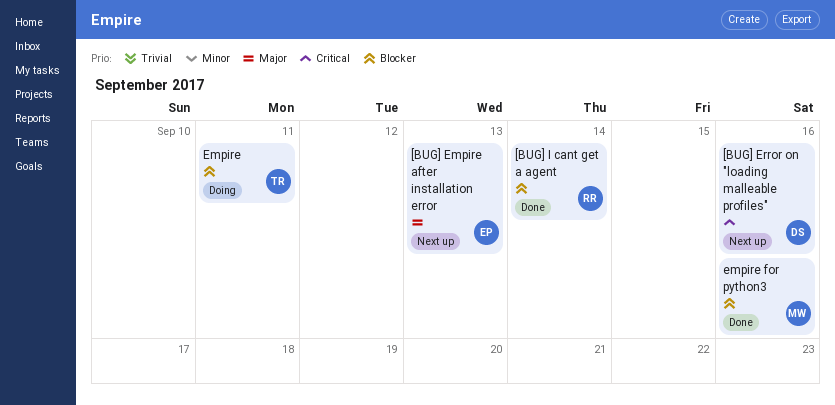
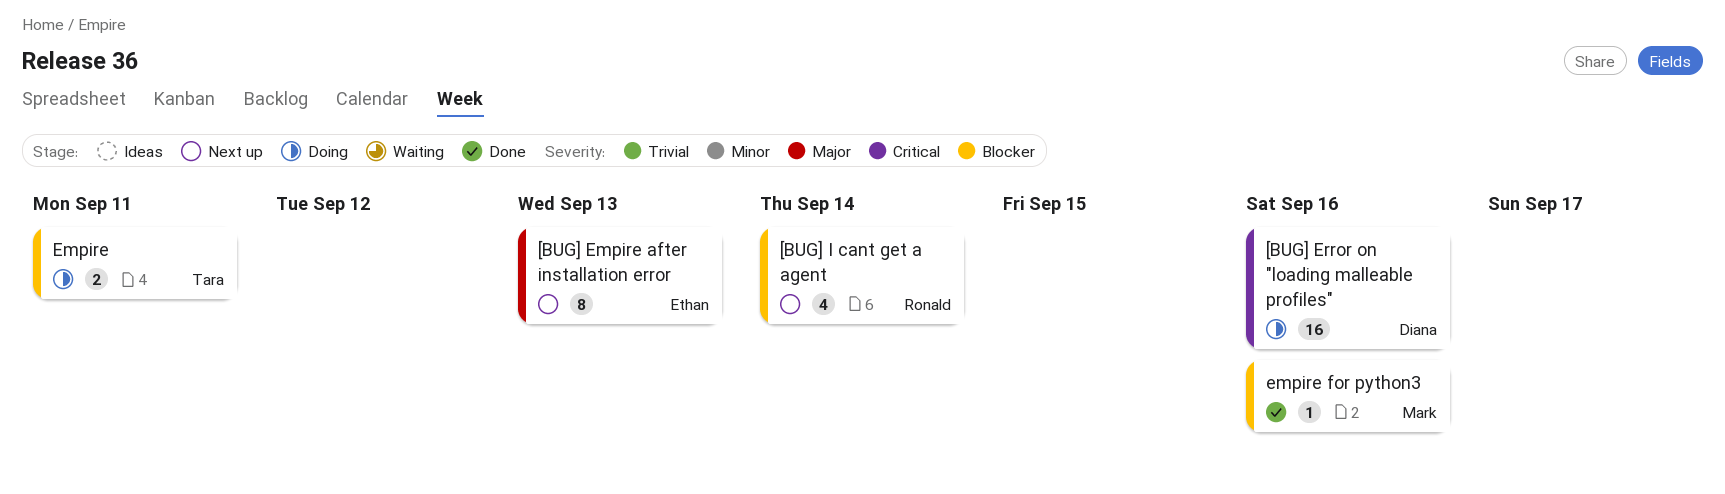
[BUG] Error on "loading malleable profiles", status: Next up -> Doing
[BUG] I cant get a agent, status: Done -> Next up

